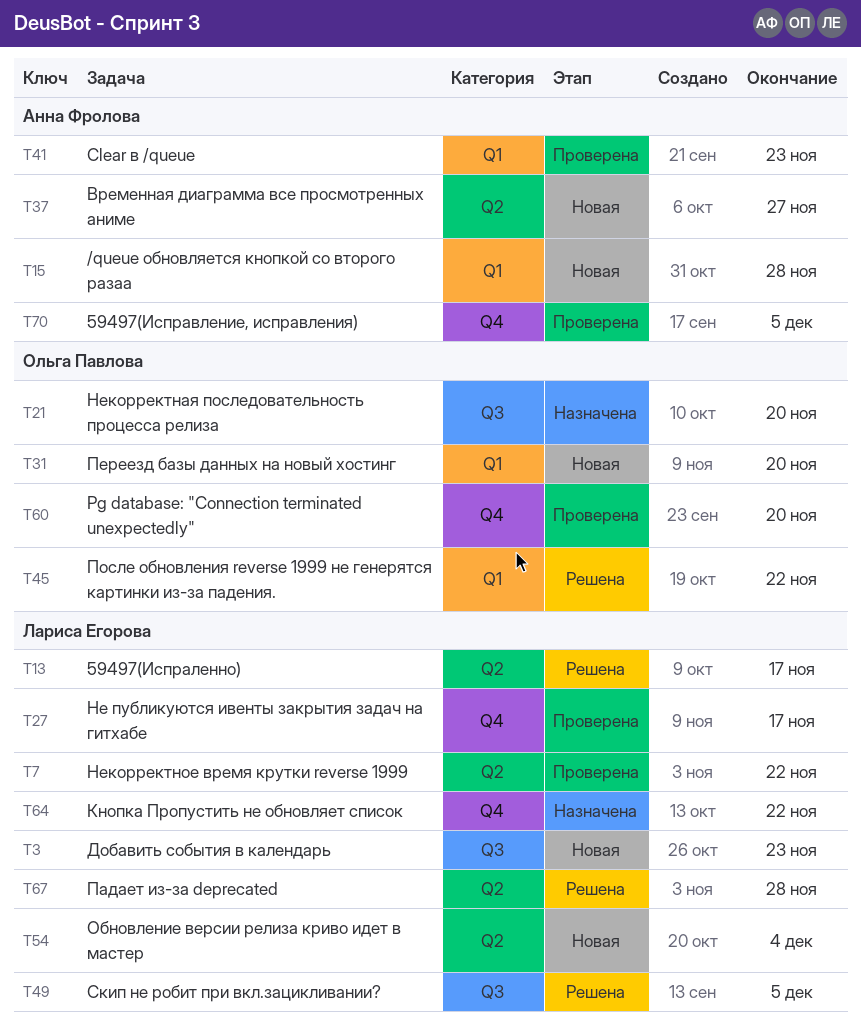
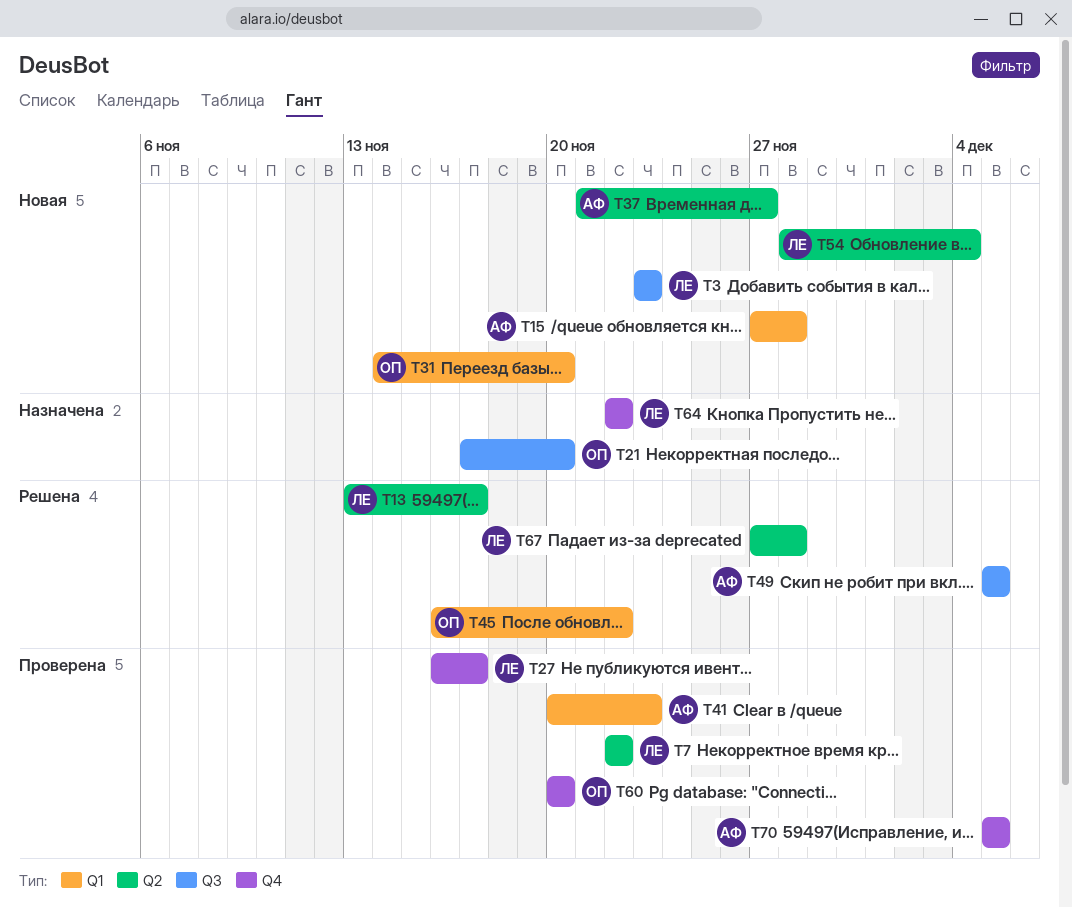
T49, owner: Лариса Егорова -> Анна Фролова

